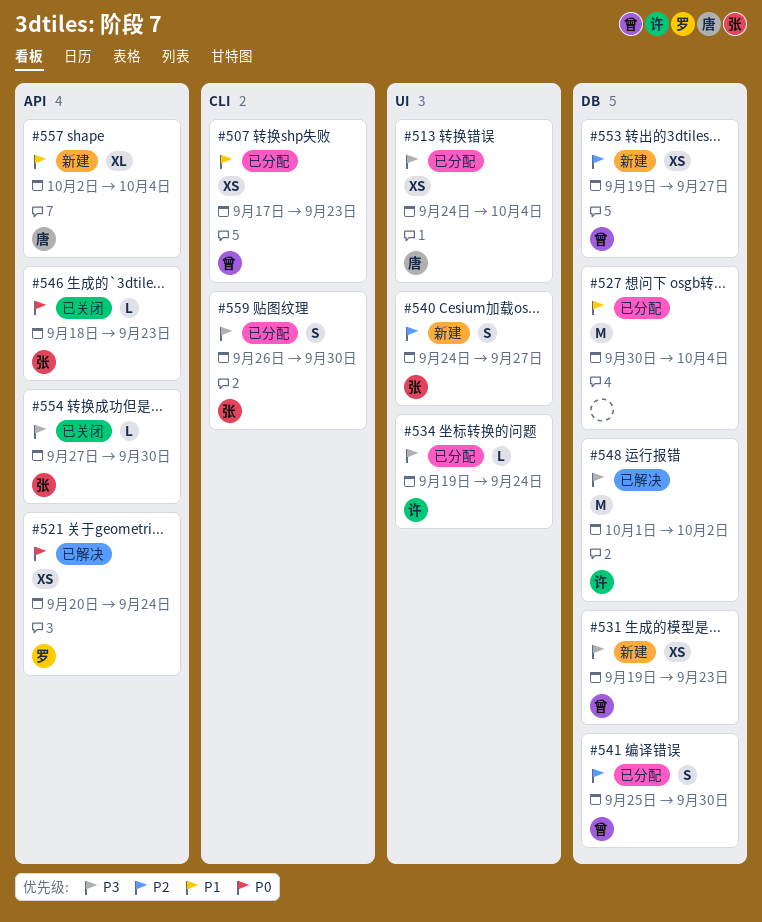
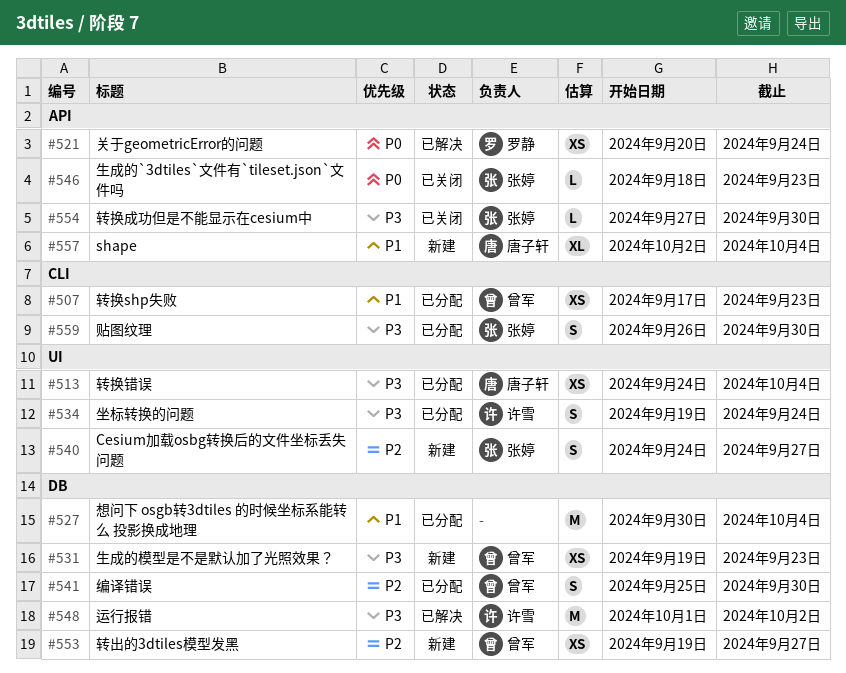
#534, estimate: L -> S

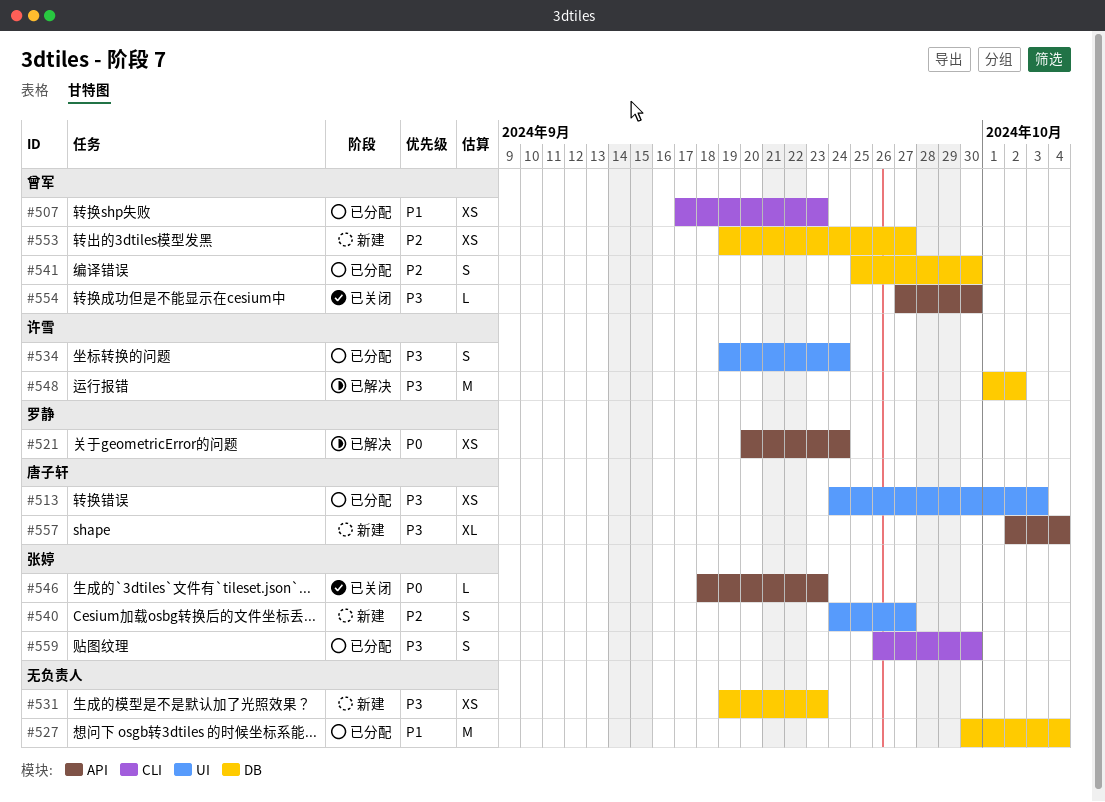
#513, due: Oct 4 -> Oct 3
#531, owner: 曾军 -> none
#554, owner: 张婷 -> 曾军
#557, priority: P1 -> P3

